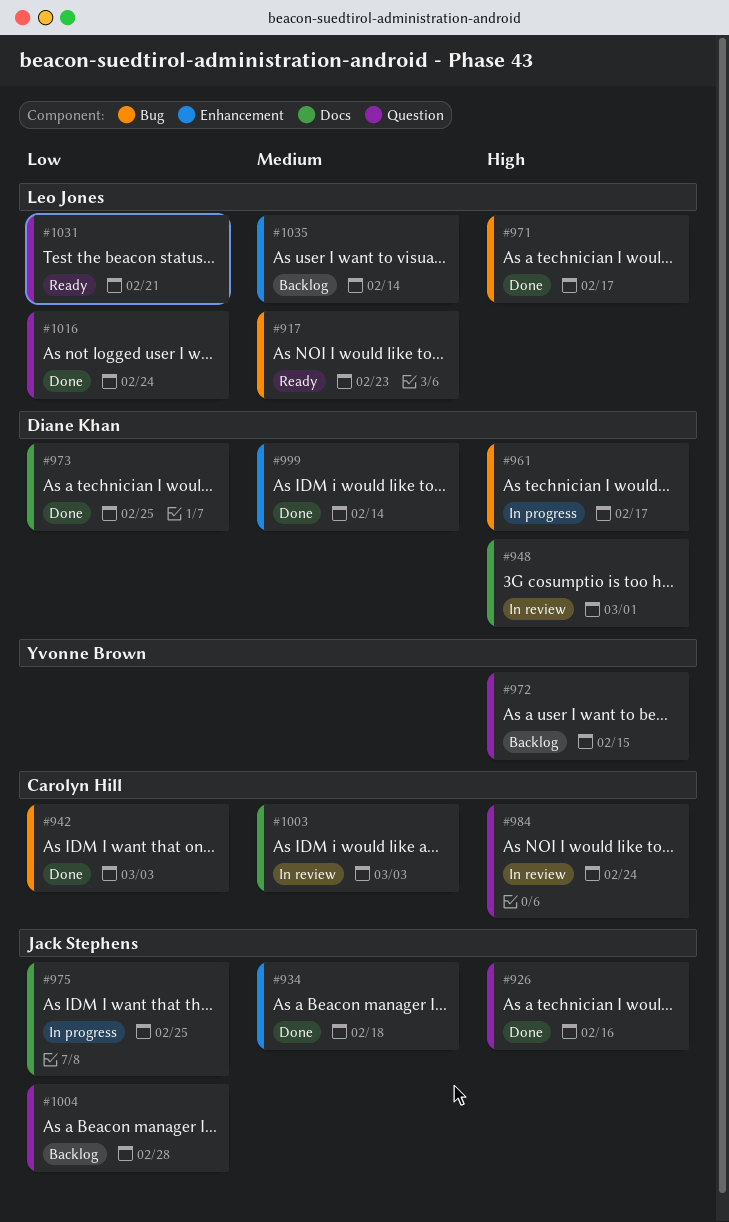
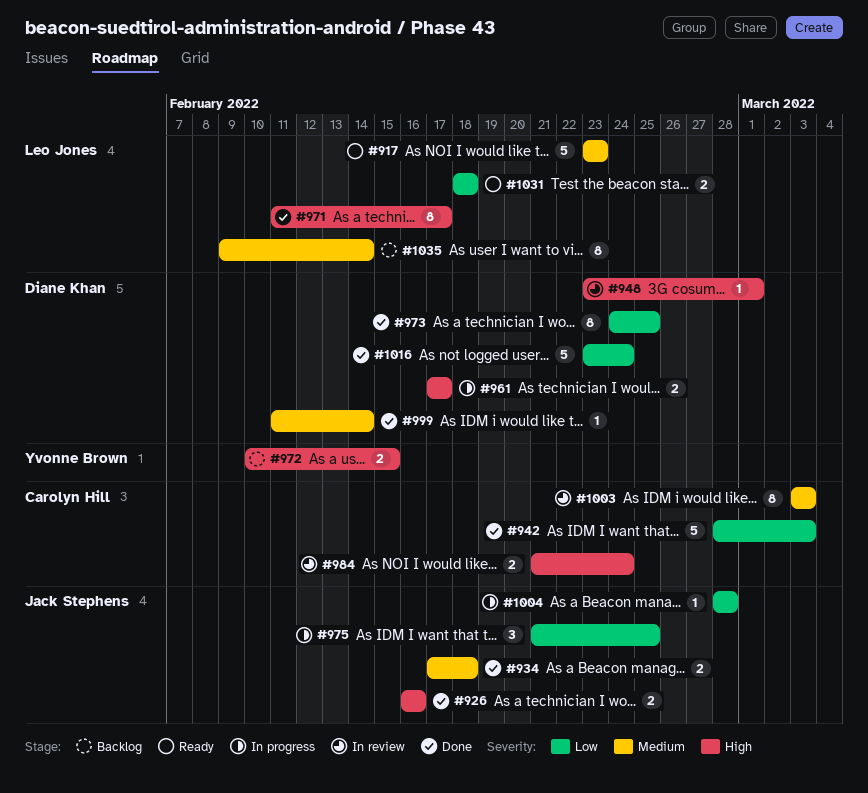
#1004, status: Backlog -> In progress
#1016, owner: Leo Jones -> Diane Khan
#1031, due: Feb 21 -> Feb 18

